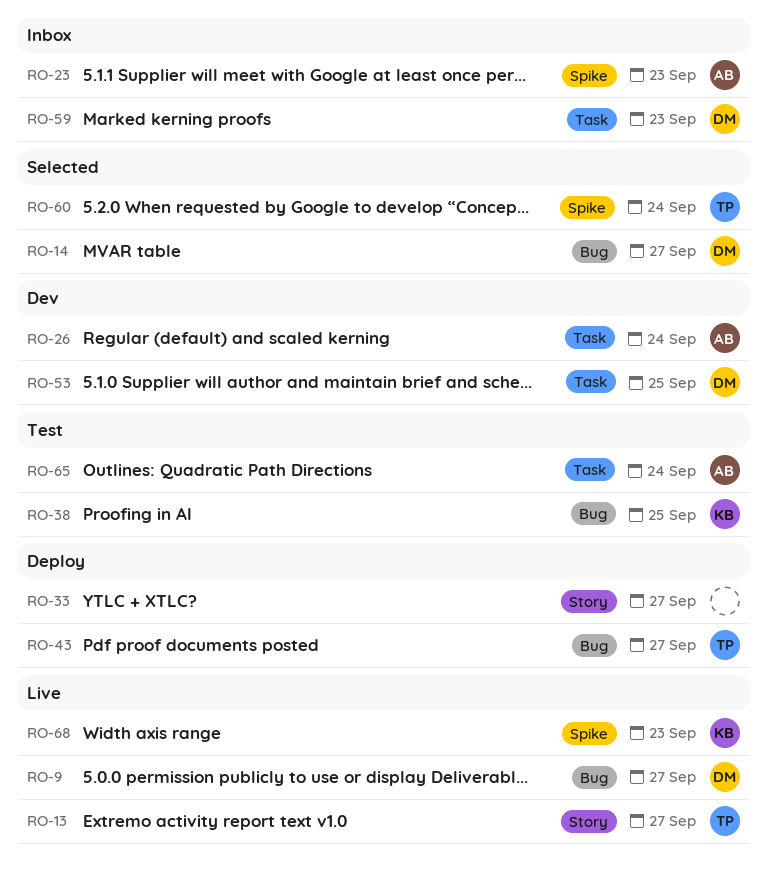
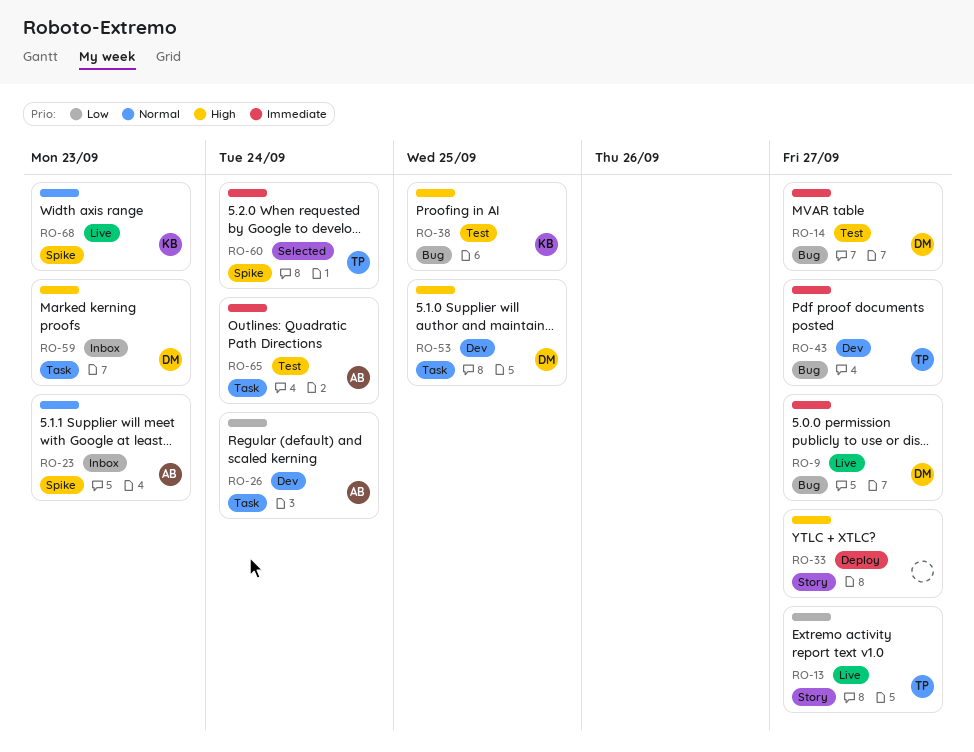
RO-14, status: Selected -> Test
RO-43, status: Deploy -> Dev

